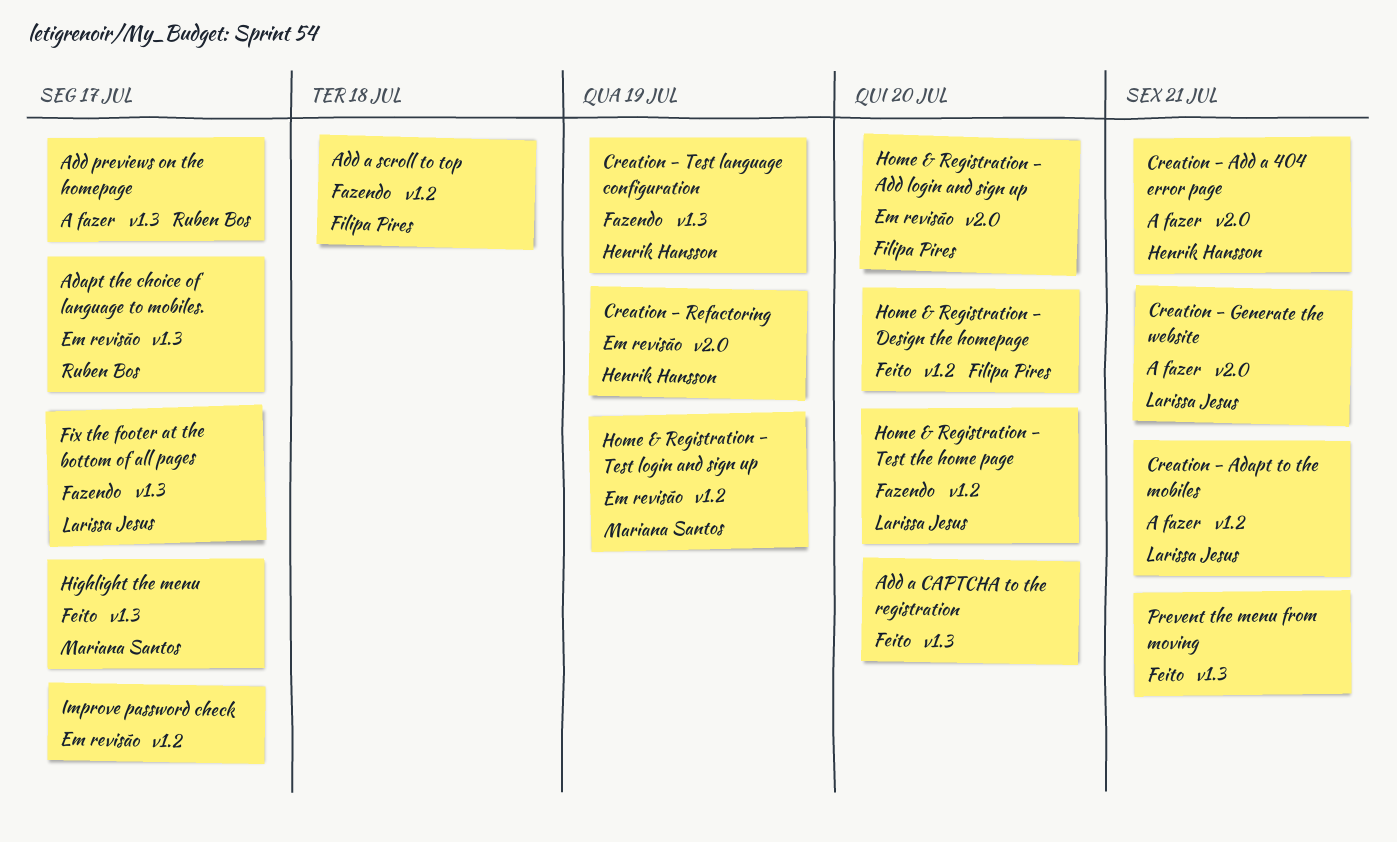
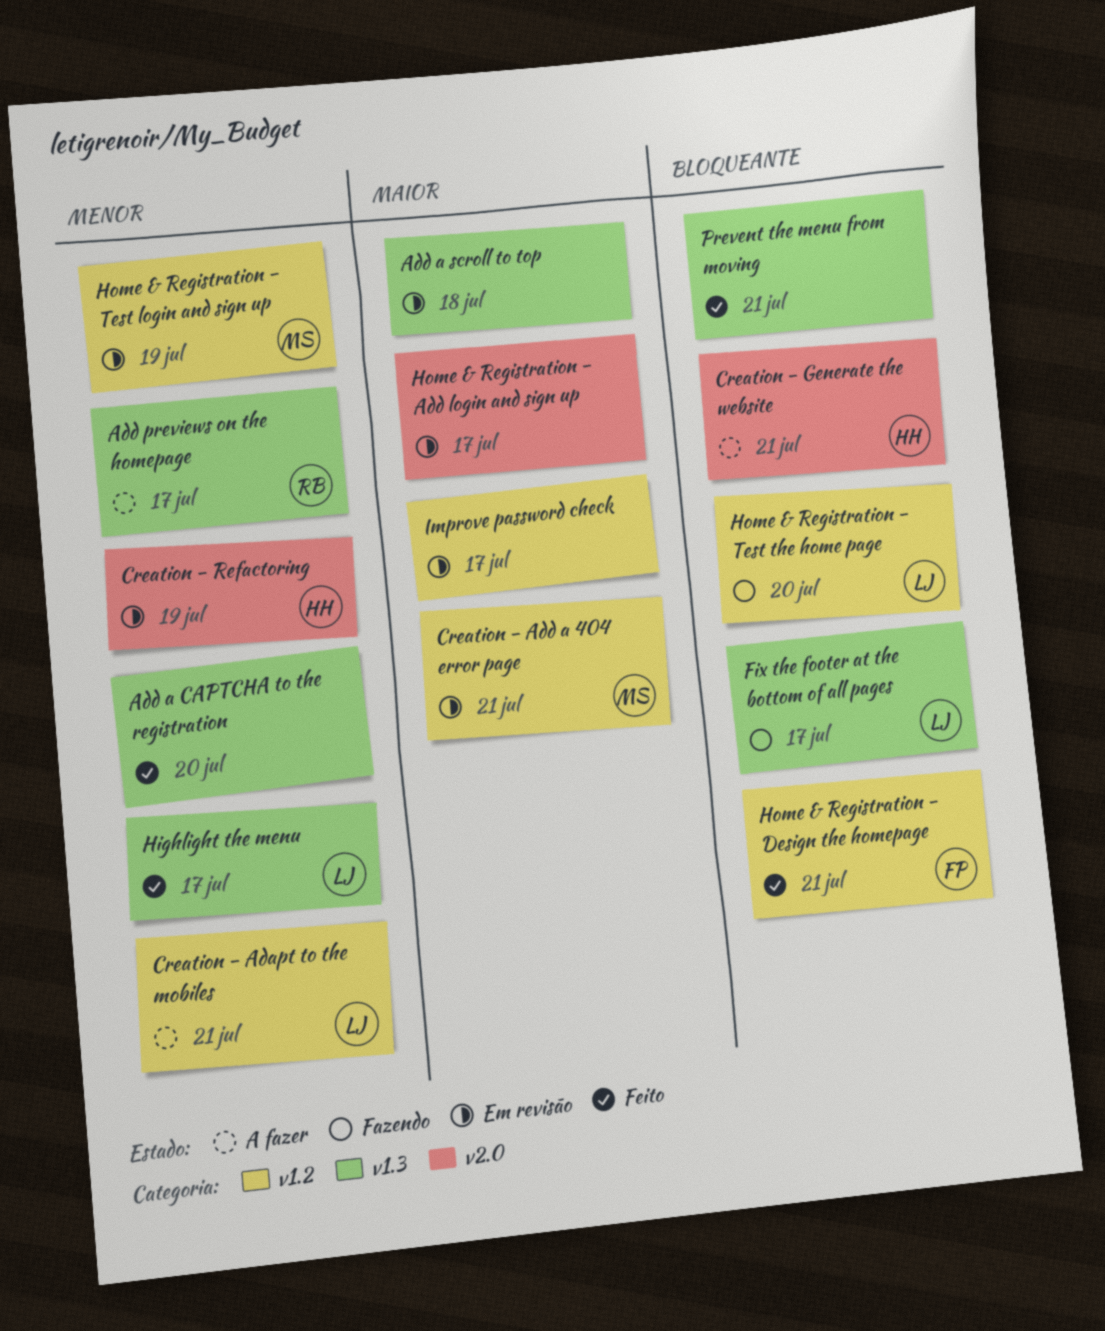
Adapt the choice of language to mobiles.: present -> none
Add a scroll to top, status: Fazendo -> Em revisão
Add a scroll to top, owner: Filipa Pires -> none
Add a scroll to top, label: v1.2 -> v1.3
Creation - Add a 404 error page, status: A fazer -> Em revisão
Creation - Add a 404 error page, owner: Henrik Hansson -> Mariana Santos
Creation - Add a 404 error page, label: v2.0 -> v1.2
Creation - Generate the website, owner: Larissa Jesus -> Henrik Hansson
Creation - Test language configuration: present -> none
Highlight the menu, owner: Mariana Santos -> Larissa Jesus
Home & Registration - Add login and sign up, owner: Filipa Pires -> none
Home & Registration - Add login and sign up, due: Jul 20 -> Jul 17
Home & Registration - Design the homepage, due: Jul 20 -> Jul 21

